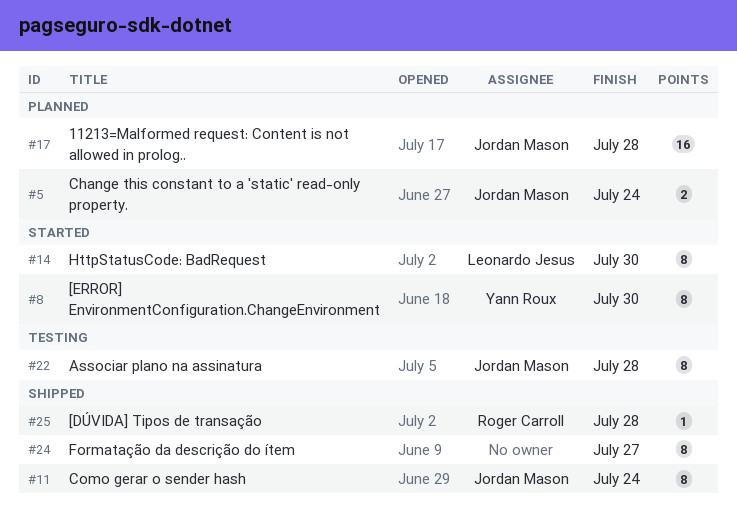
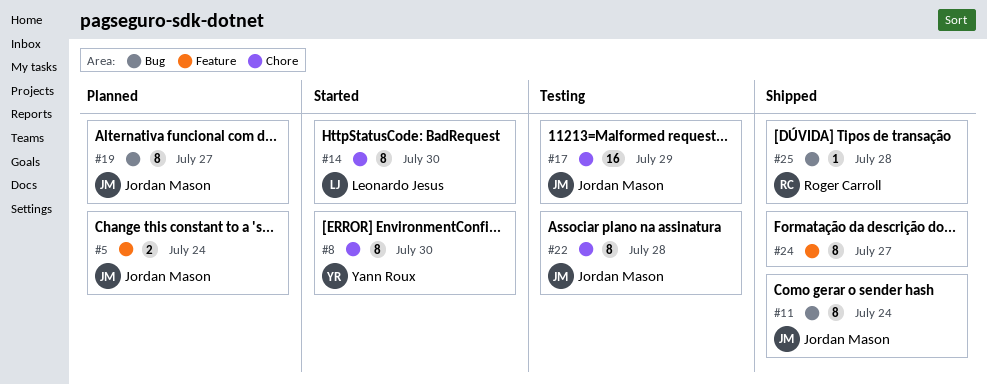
#17, status: Planned -> Testing
#17, due: Jul 28 -> Jul 29
#19: none -> present

